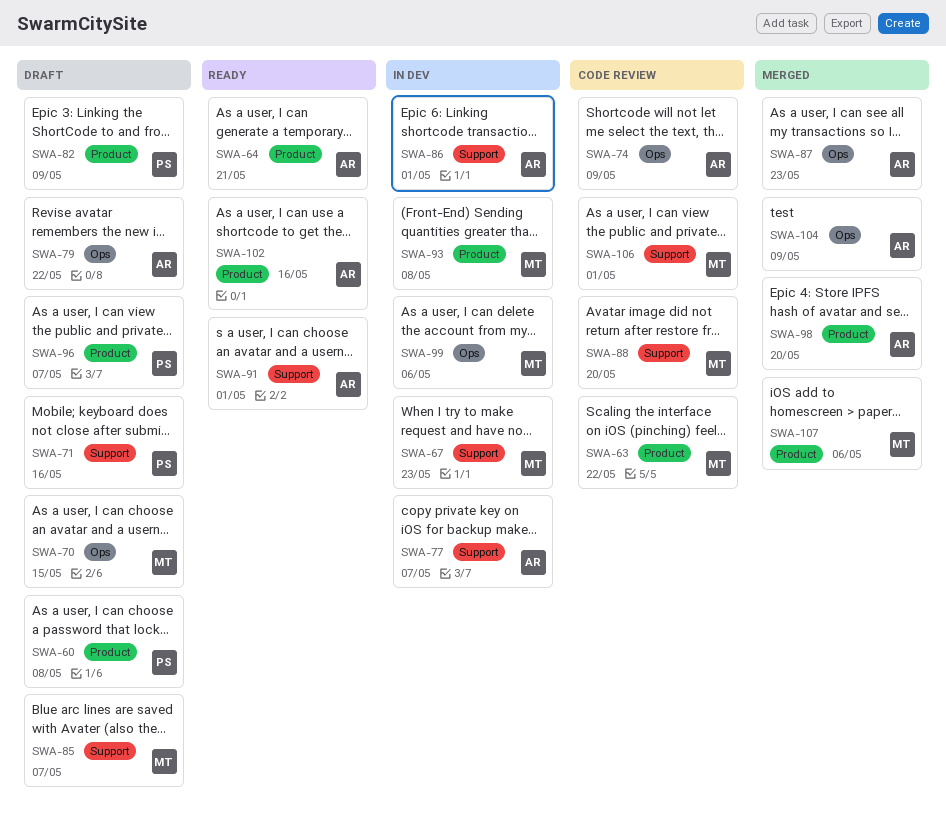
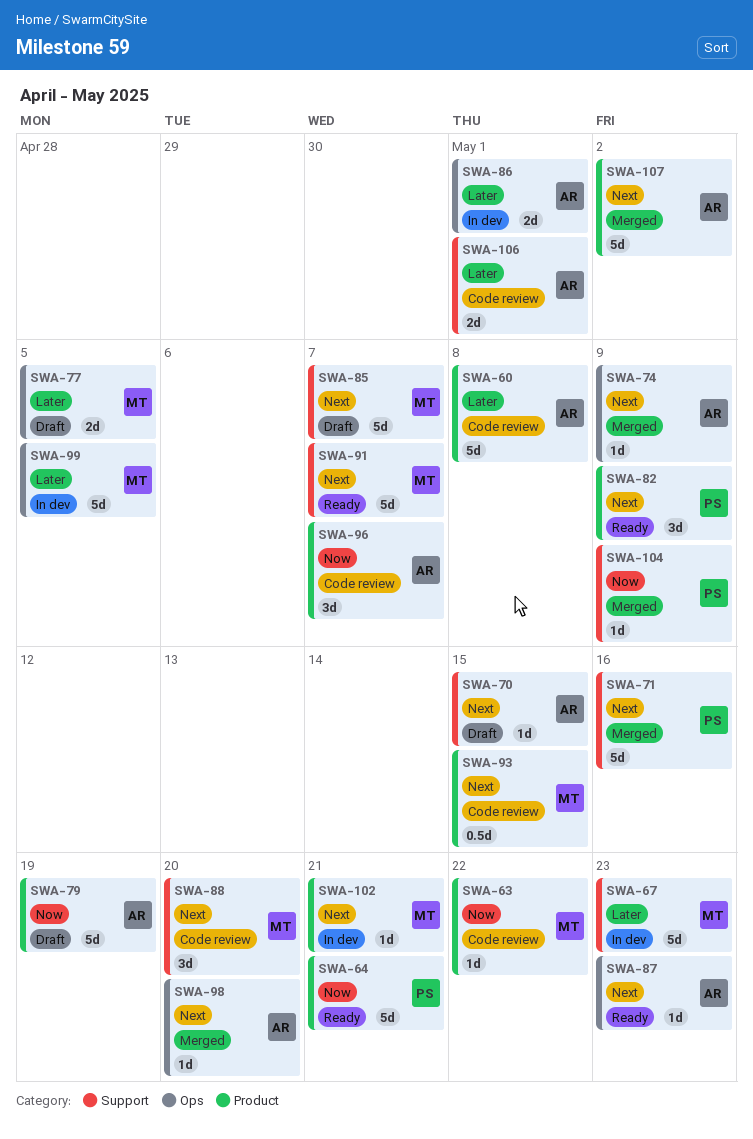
SWA-60, status: Draft -> Code review
SWA-60, owner: PS -> AR
SWA-64, owner: AR -> PS
SWA-70, owner: MT -> AR
SWA-70, label: Ops -> Support
SWA-71, status: Draft -> Merged
SWA-74, status: Code review -> Merged
SWA-77, status: In dev -> Draft
SWA-77, owner: AR -> MT
SWA-77, label: Support -> Ops
SWA-77, due: May 7 -> May 5
SWA-79, label: Ops -> Product
SWA-79, due: May 22 -> May 19
SWA-82, status: Draft -> Ready
SWA-86, label: Support -> Ops
SWA-87, status: Merged -> Ready
SWA-91, owner: AR -> MT
SWA-91, due: May 1 -> May 7
SWA-93, status: In dev -> Code review
SWA-93, due: May 8 -> May 15
SWA-96, status: Draft -> Code review
SWA-96, owner: PS -> AR
SWA-98, label: Product -> Ops
SWA-99, due: May 6 -> May 5
SWA-102, status: Ready -> In dev
SWA-102, owner: AR -> MT
SWA-102, due: May 16 -> May 21
SWA-104, owner: AR -> PS
SWA-104, label: Ops -> Support
SWA-106, owner: MT -> AR
SWA-107, owner: MT -> AR
SWA-107, due: May 6 -> May 2

